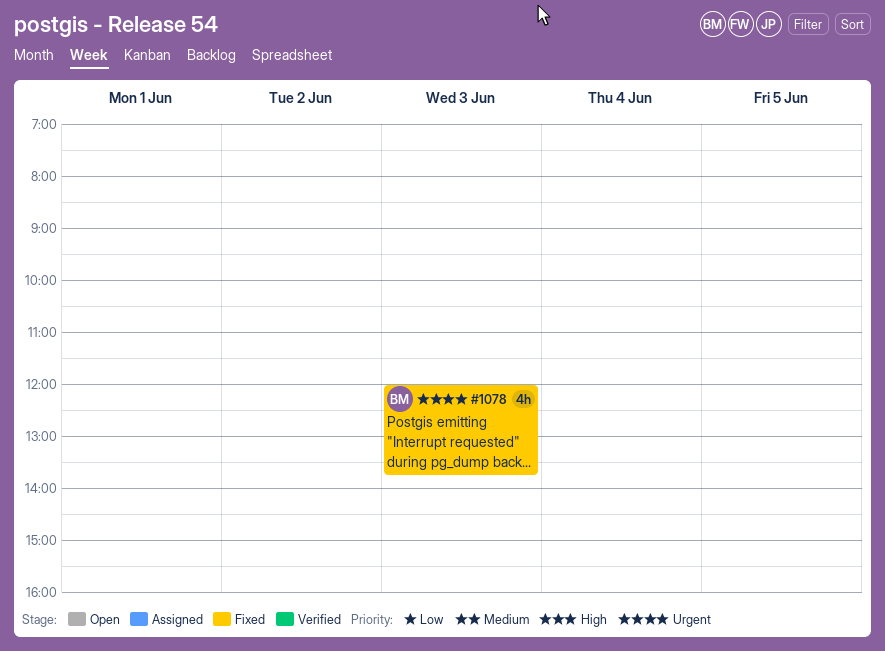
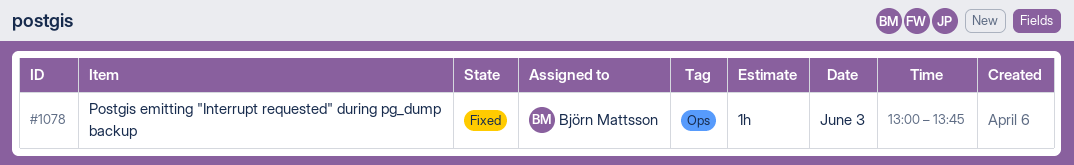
#1078, estimate: 4h -> 1h
#1078, begins: 12:00 -> 13:00

